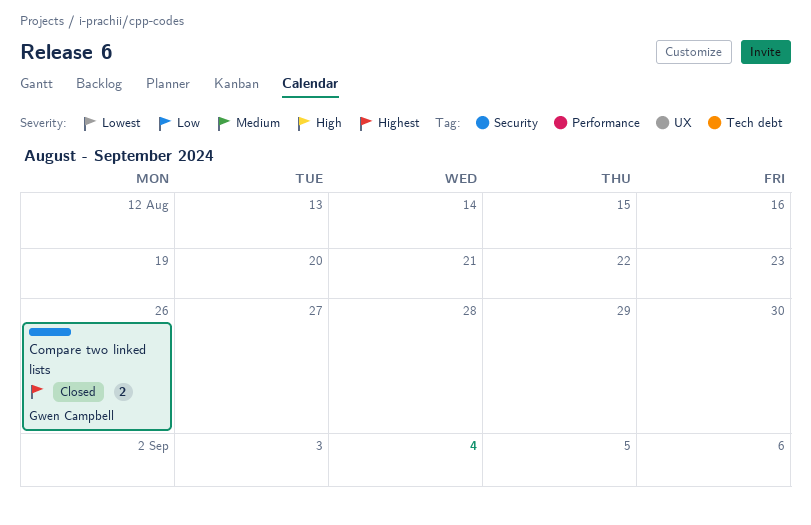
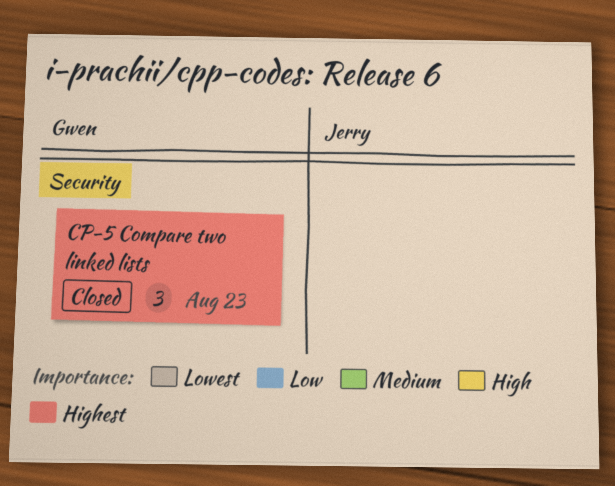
Compare two linked lists, estimate: 2 -> 3
Compare two linked lists, due: Aug 26 -> Aug 23

